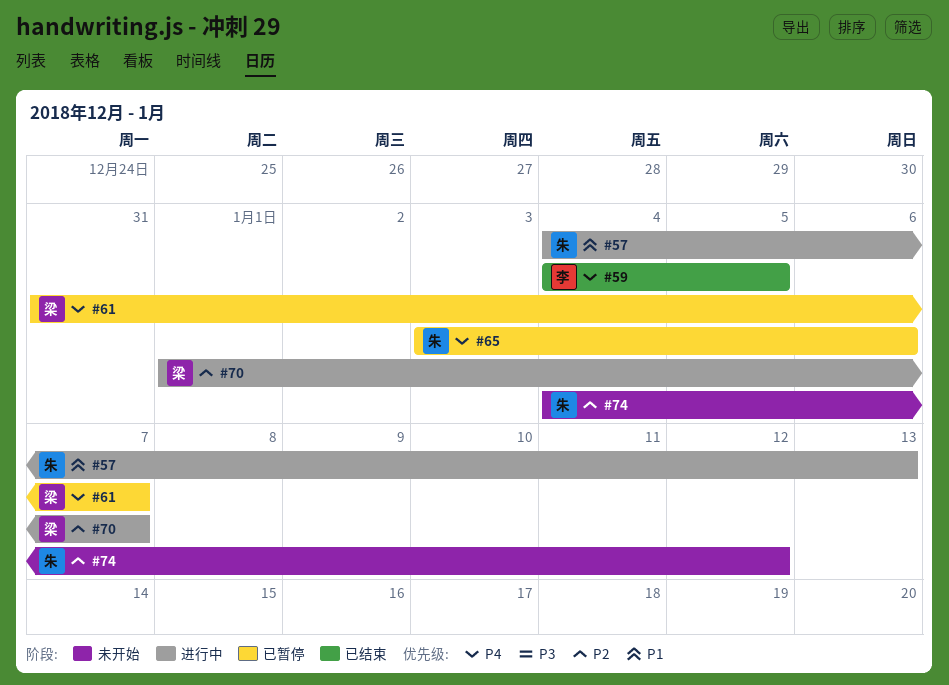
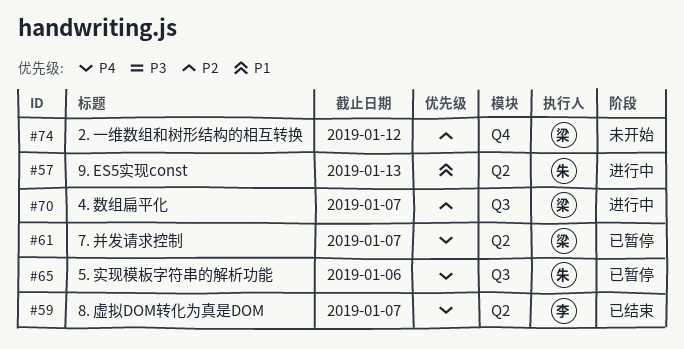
#59, due: Jan 5 -> Jan 7
#74, owner: 朱 -> 梁

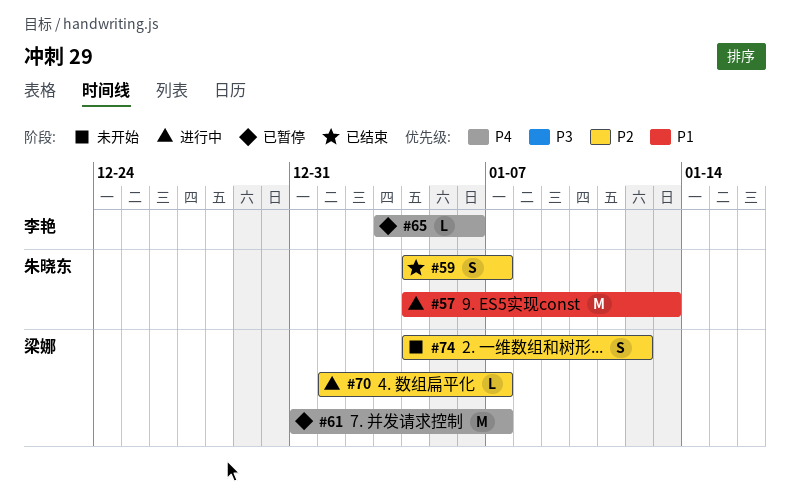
#59, owner: 李艳 -> 朱晓东
#59, priority: P4 -> P2
#65, owner: 朱晓东 -> 李艳

